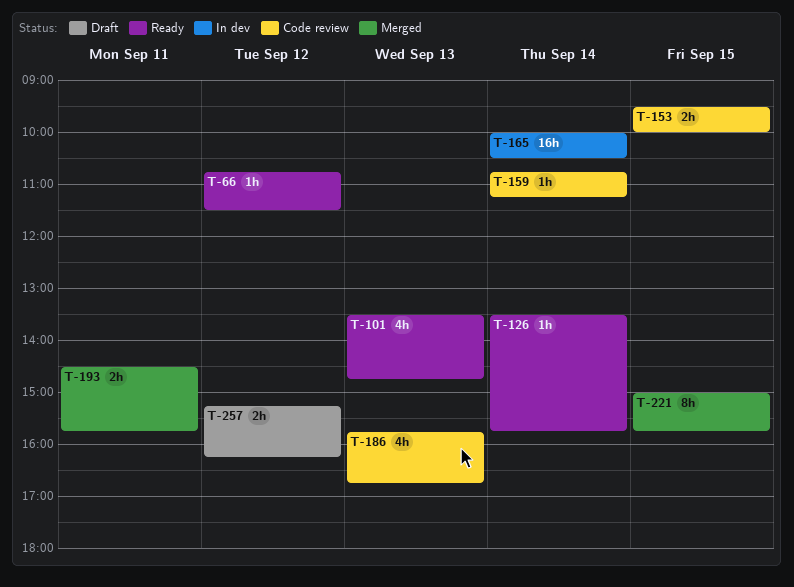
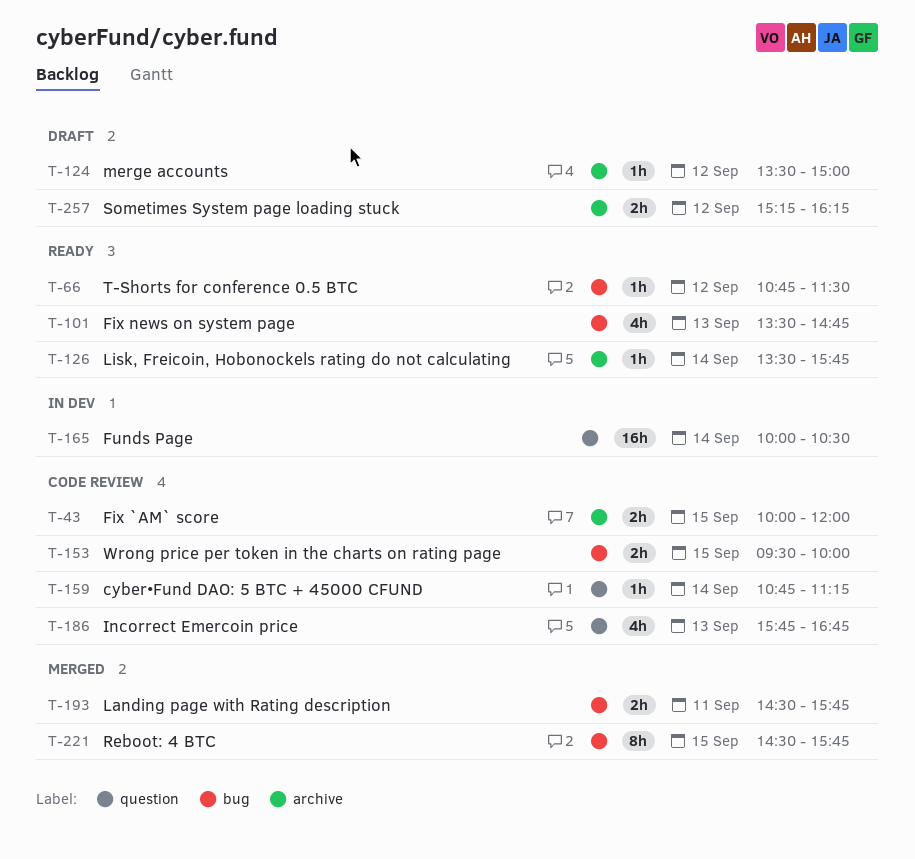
T-43: none -> present
T-124: none -> present
T-221, begins: 15:00 -> 14:30

